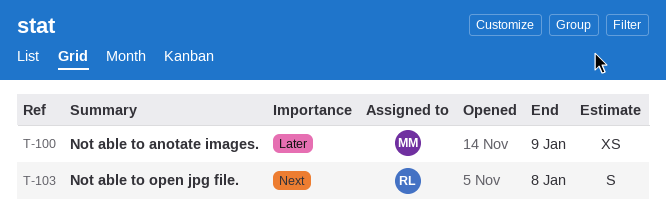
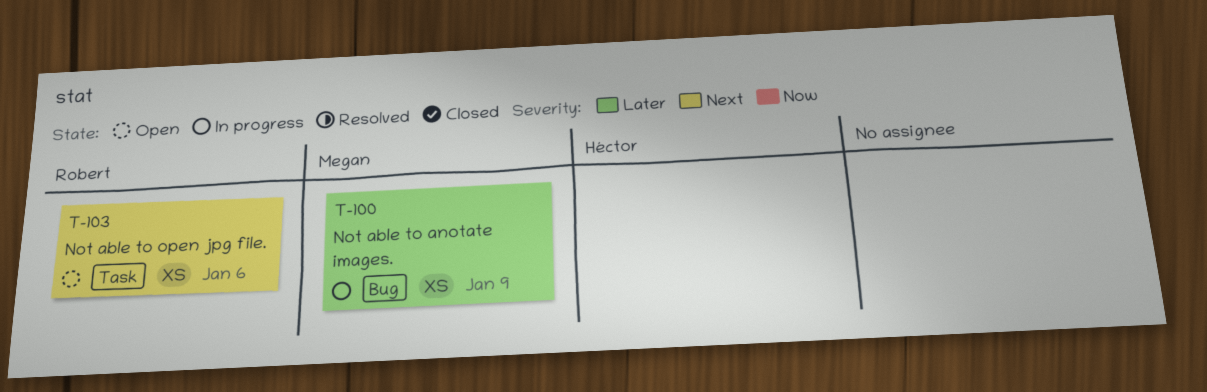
T-103, estimate: S -> XS
T-103, due: Jan 8 -> Jan 6

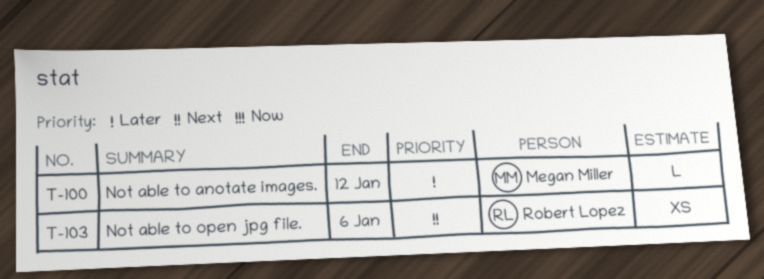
T-100, estimate: XS -> L
T-100, due: Jan 9 -> Jan 12

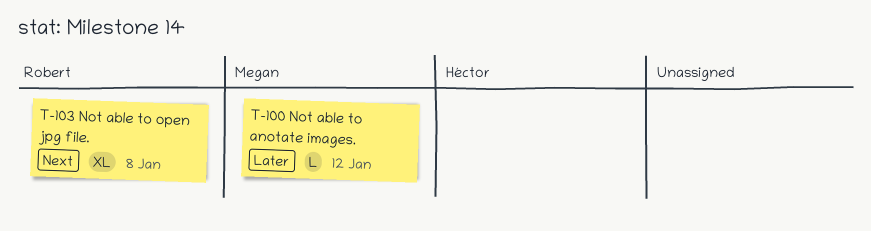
T-103, estimate: XS -> XL
T-103, due: Jan 6 -> Jan 8

